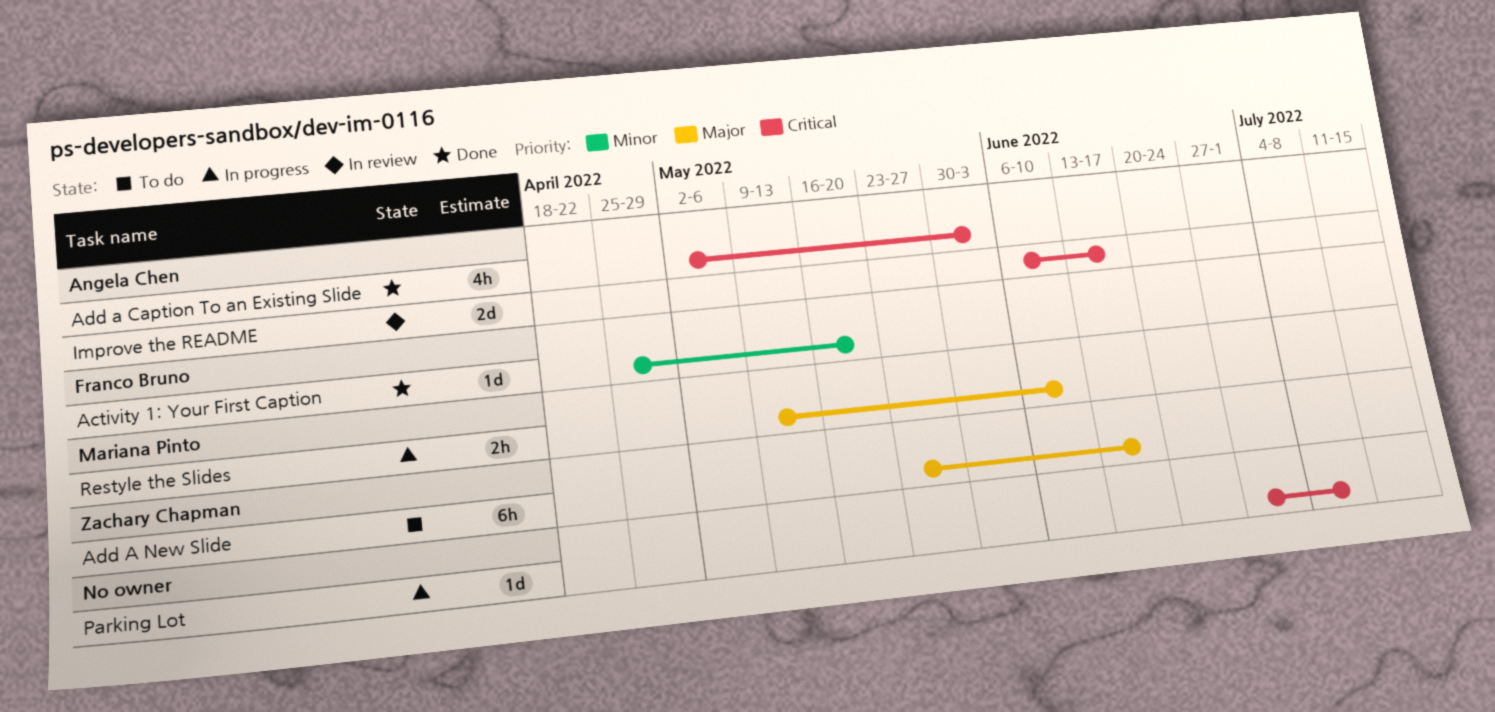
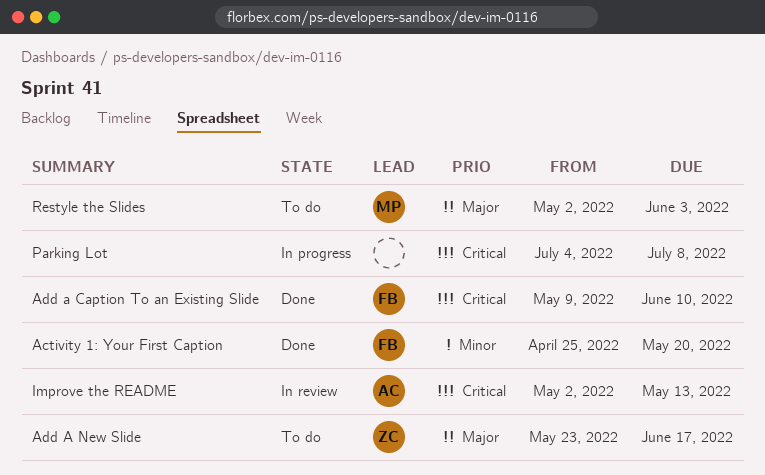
Add a Caption To an Existing Slide, owner: Angela Chen -> Franco Bruno
Add a Caption To an Existing Slide, start: May 2 -> May 9
Add a Caption To an Existing Slide, due: Jun 3 -> Jun 10
Improve the README, start: Jun 6 -> May 2
Improve the README, due: Jun 17 -> May 13
Parking Lot, start: Jun 27 -> Jul 4
Restyle the Slides, status: In progress -> To do
Restyle the Slides, start: May 9 -> May 2
Restyle the Slides, due: Jun 10 -> Jun 3

